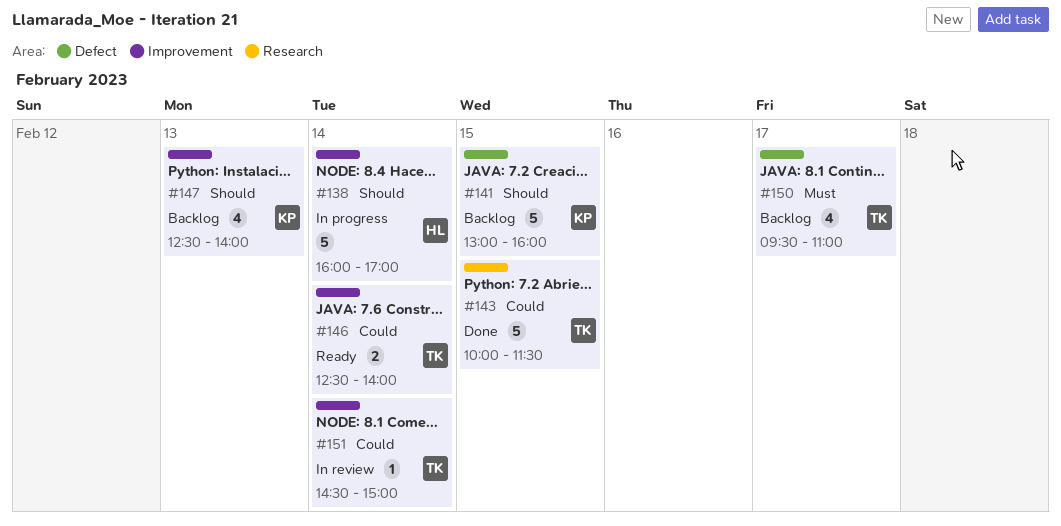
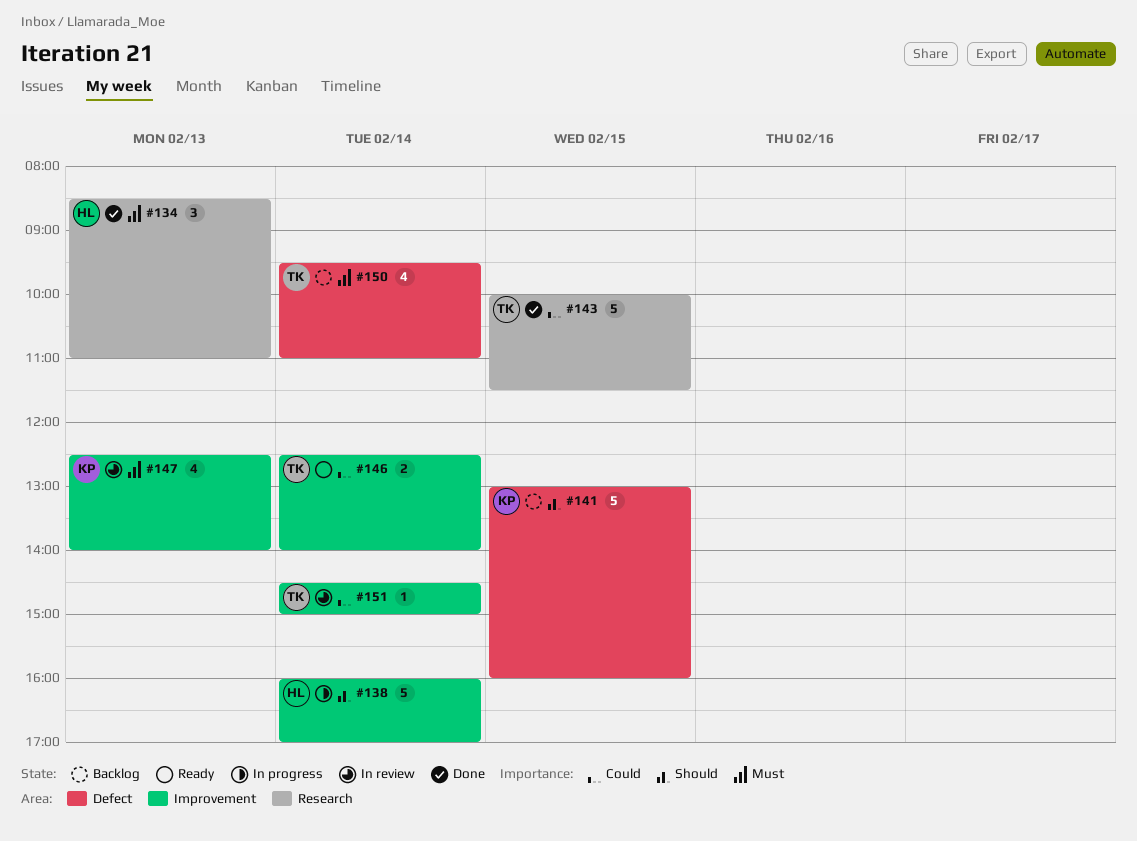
#134: none -> present
#147, status: Backlog -> In review
#147, priority: Should -> Must
#150, day: Feb 17 -> Feb 14

